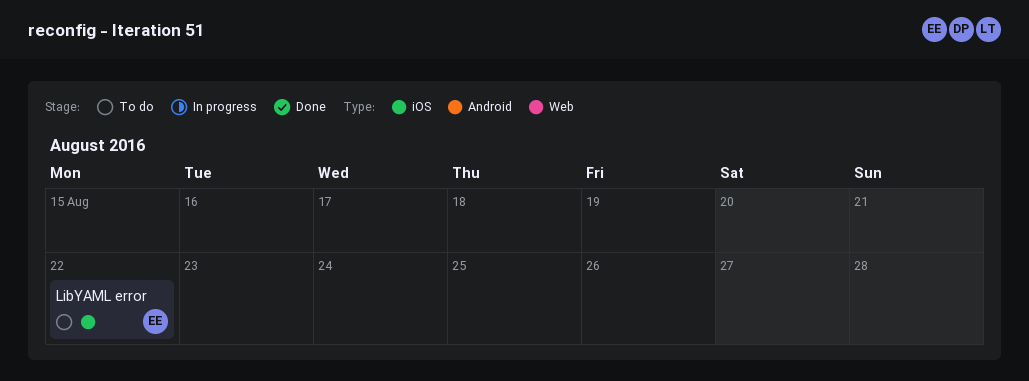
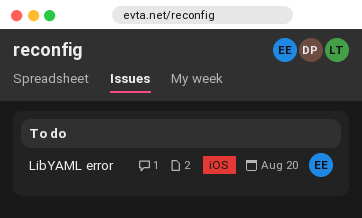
LibYAML error, due: Aug 22 -> Aug 20

